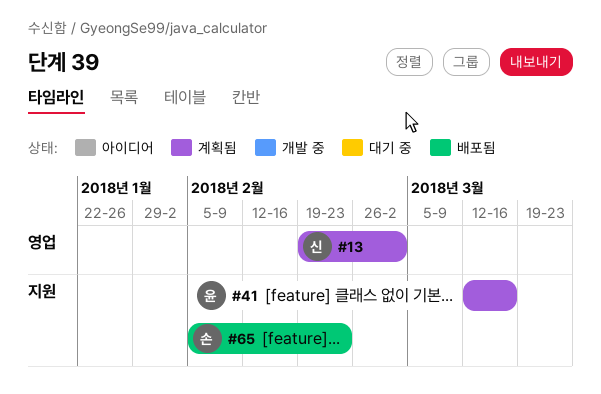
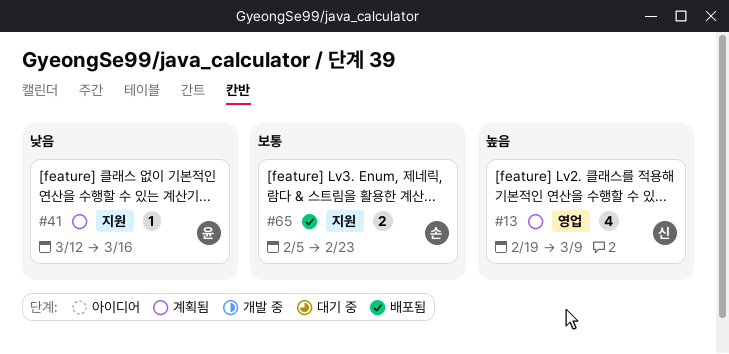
#13, due: Mar 2 -> Mar 9

